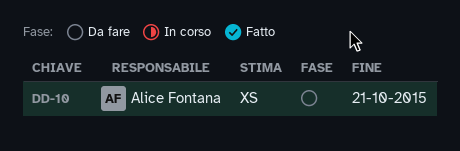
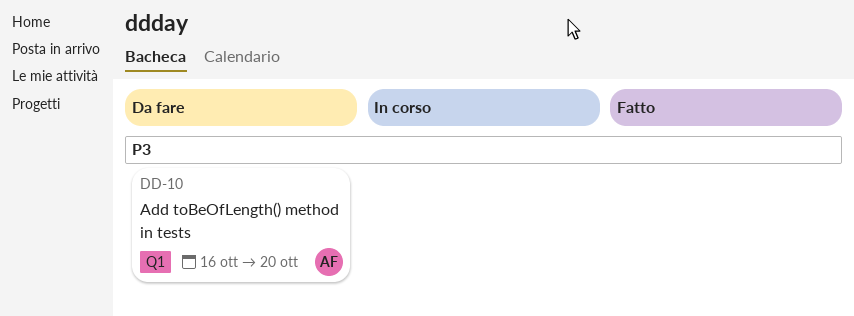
DD-10, due: Oct 21 -> Oct 20

